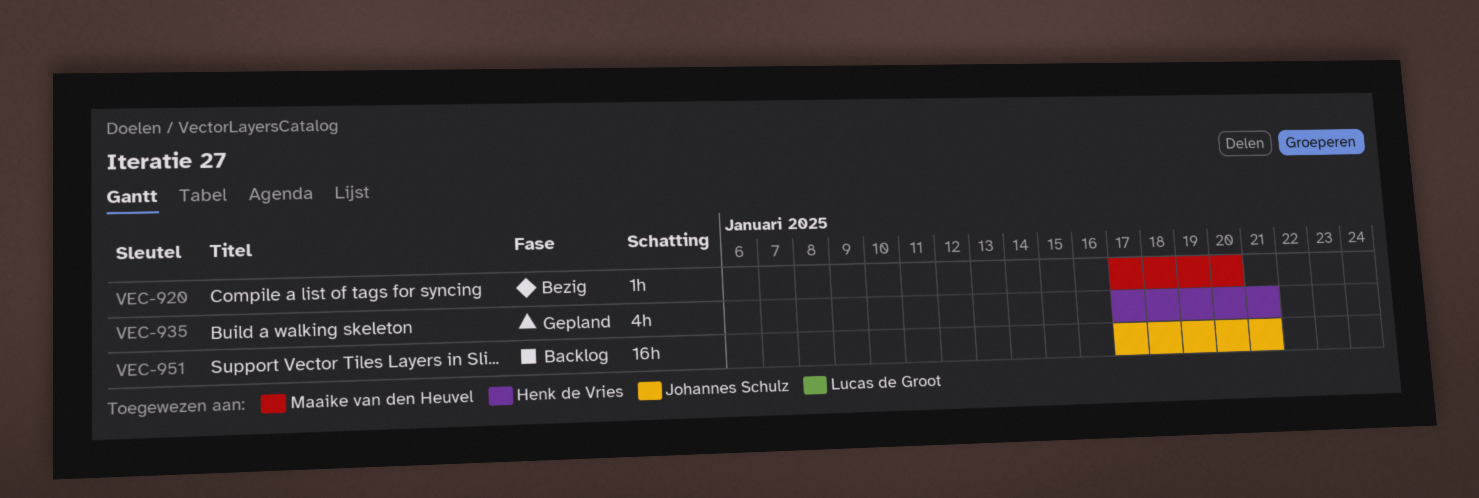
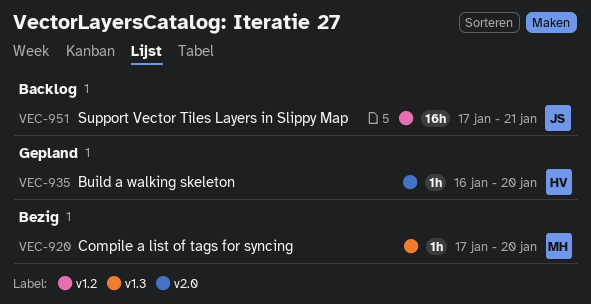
VEC-935, estimate: 4h -> 1h
VEC-935, start: Jan 17 -> Jan 16
VEC-935, due: Jan 21 -> Jan 20

